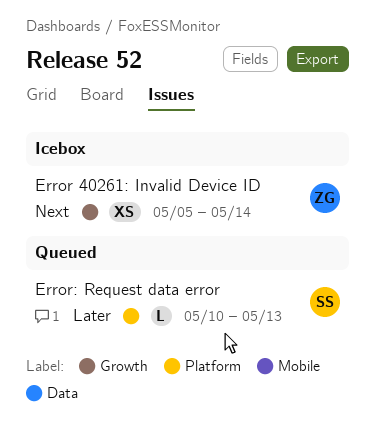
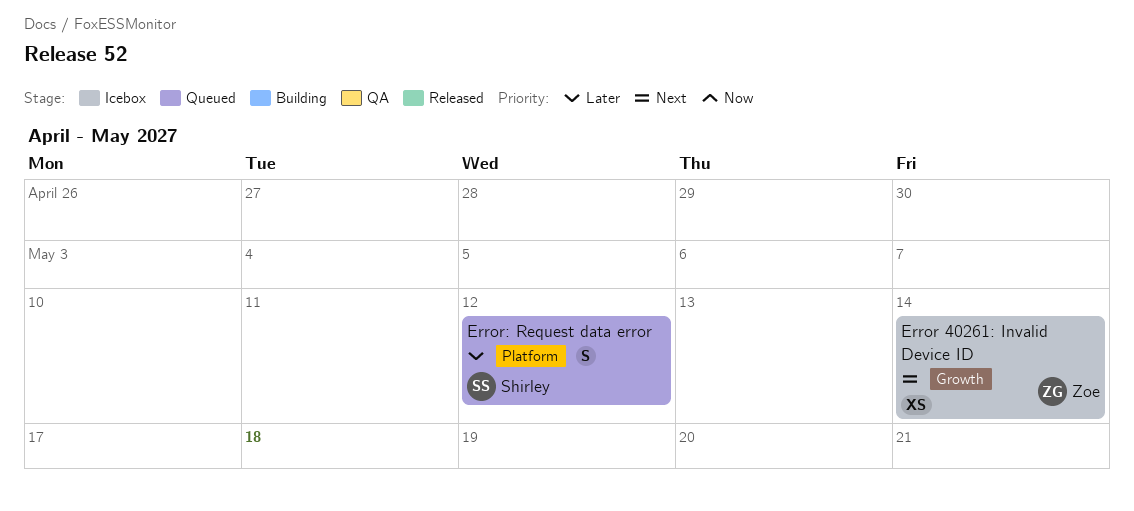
Error: Request data error, estimate: L -> S
Error: Request data error, due: May 13 -> May 12

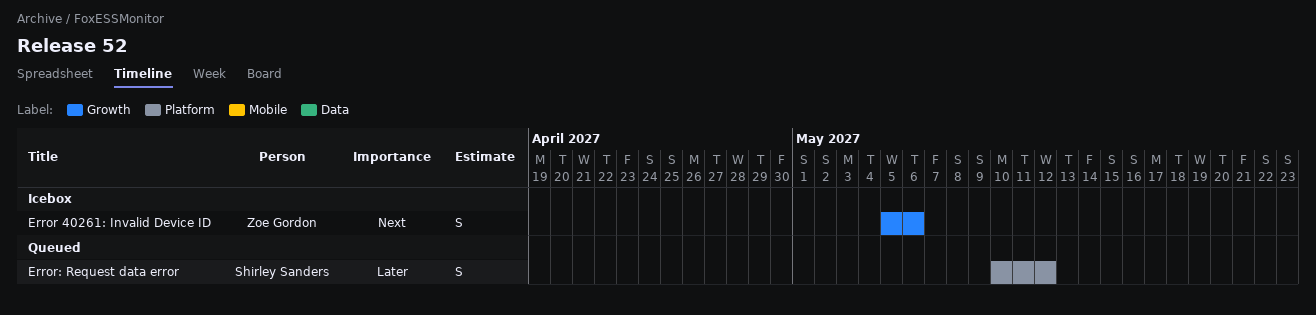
Error 40261: Invalid Device ID, estimate: XS -> S
Error 40261: Invalid Device ID, due: May 14 -> May 6

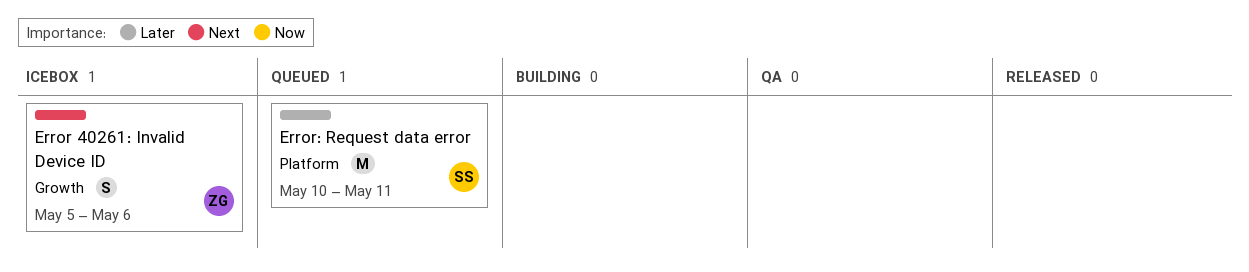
Error: Request data error, estimate: S -> M
Error: Request data error, due: May 12 -> May 11

